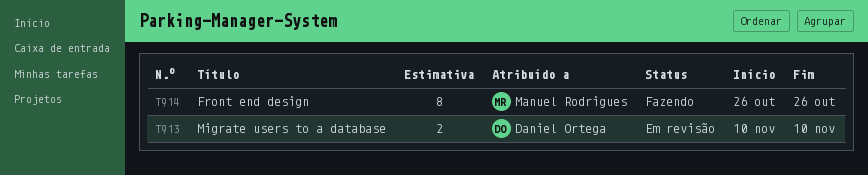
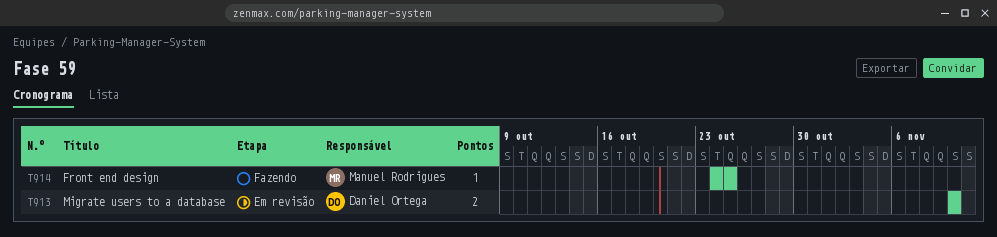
T914, estimate: 8 -> 1
T914, start: Oct 26 -> Oct 24
T914, due: Oct 26 -> Oct 25

